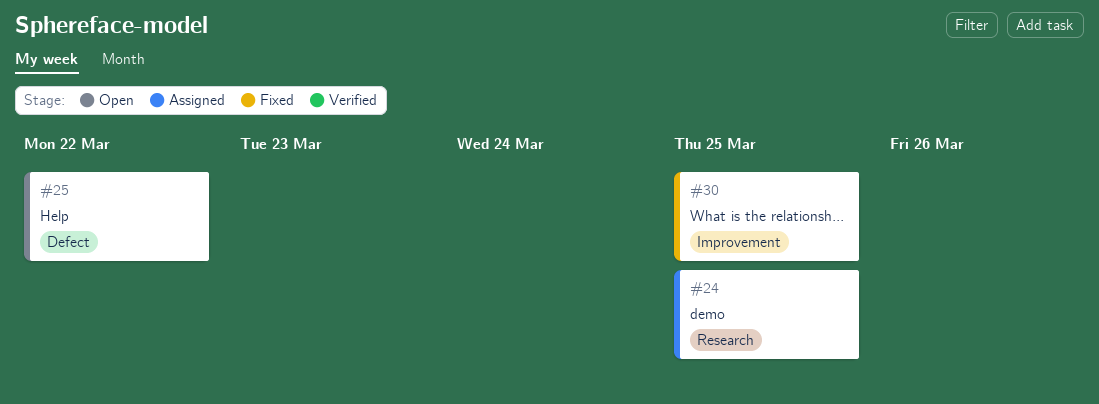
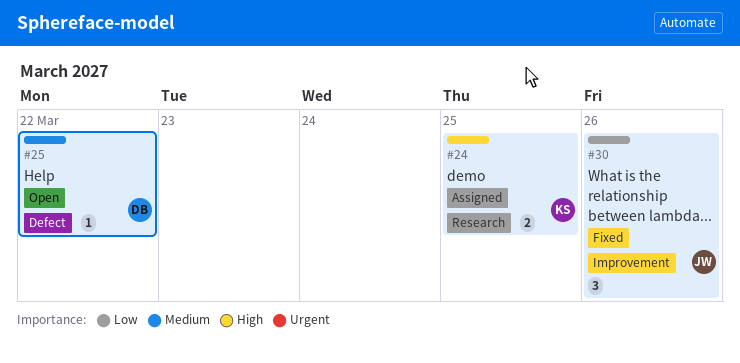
#30, due: Mar 25 -> Mar 26

